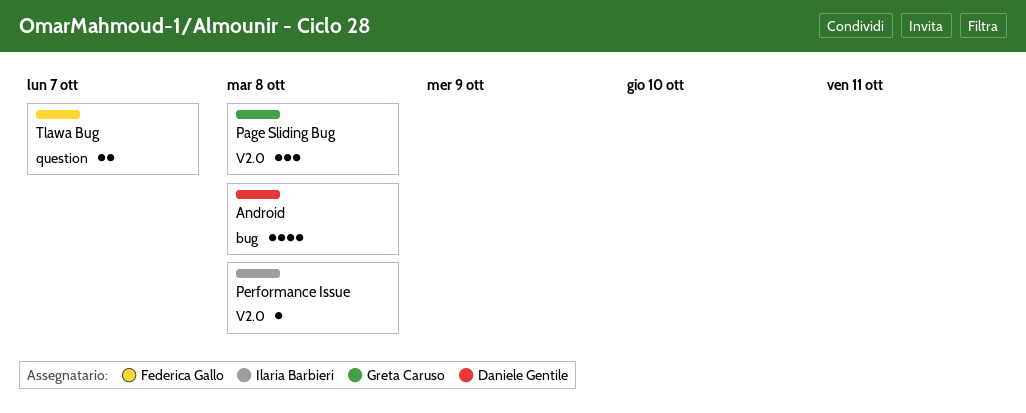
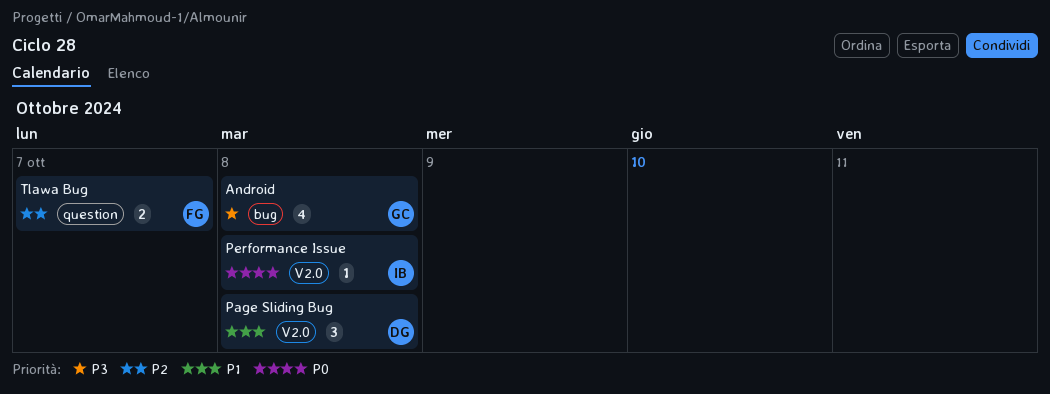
Android, owner: Daniele Gentile -> Greta Caruso
Page Sliding Bug, owner: Greta Caruso -> Daniele Gentile

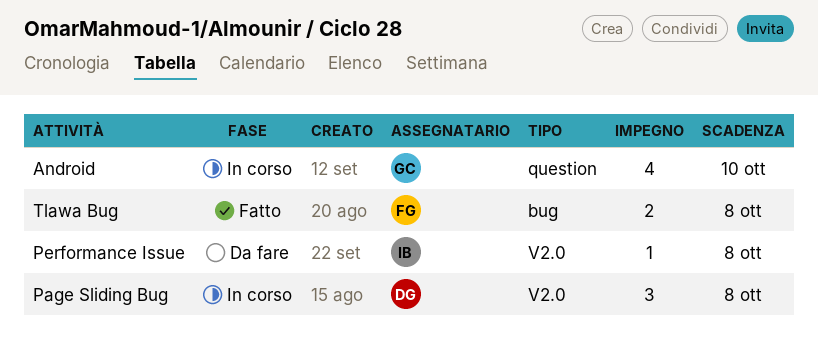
Android, label: bug -> question
Android, due: Oct 8 -> Oct 10
Tlawa Bug, label: question -> bug
Tlawa Bug, due: Oct 7 -> Oct 8

